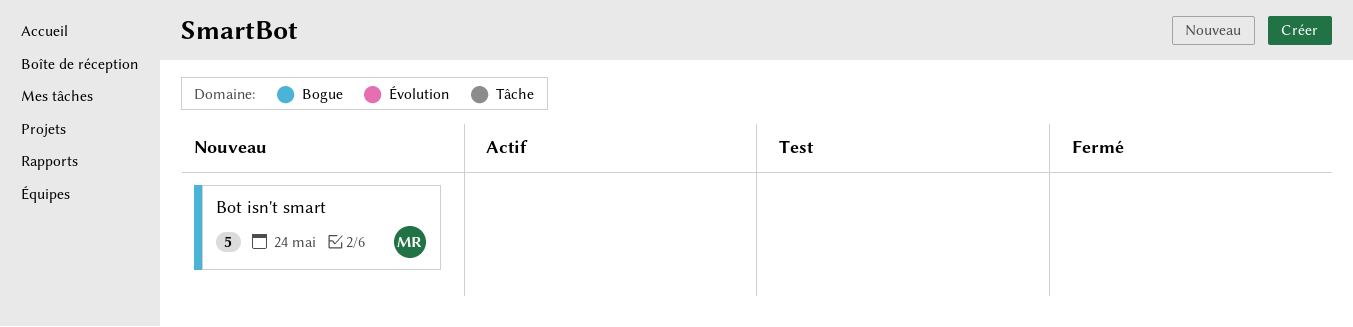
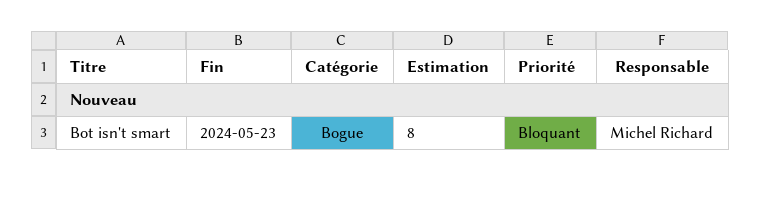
Bot isn't smart, estimate: 5 -> 8
Bot isn't smart, due: May 24 -> May 23

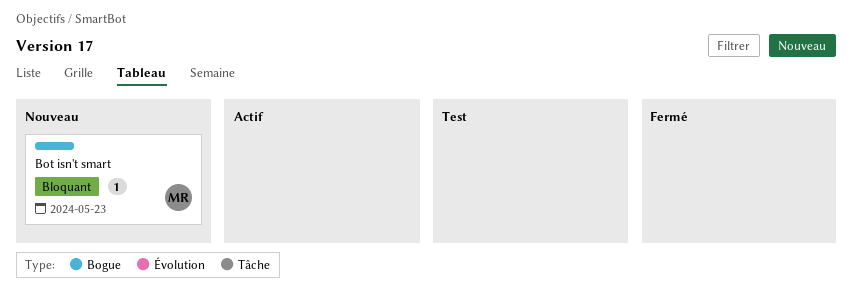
Bot isn't smart, estimate: 8 -> 1

